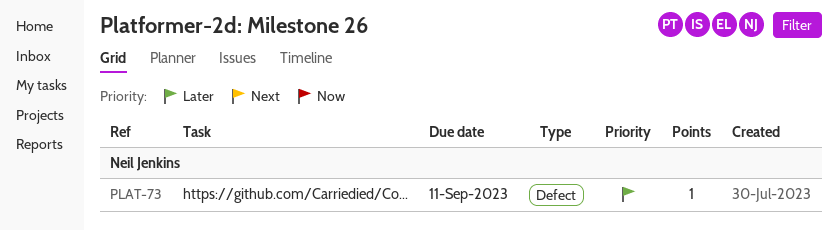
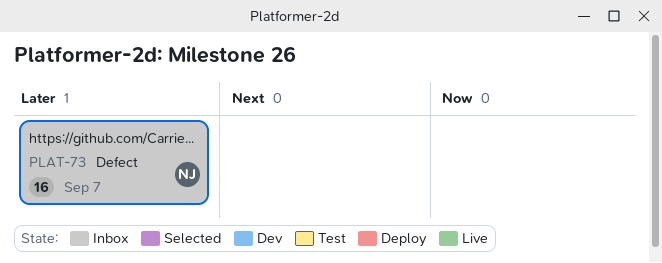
PLAT-73, estimate: 1 -> 16
PLAT-73, due: Sep 11 -> Sep 7

